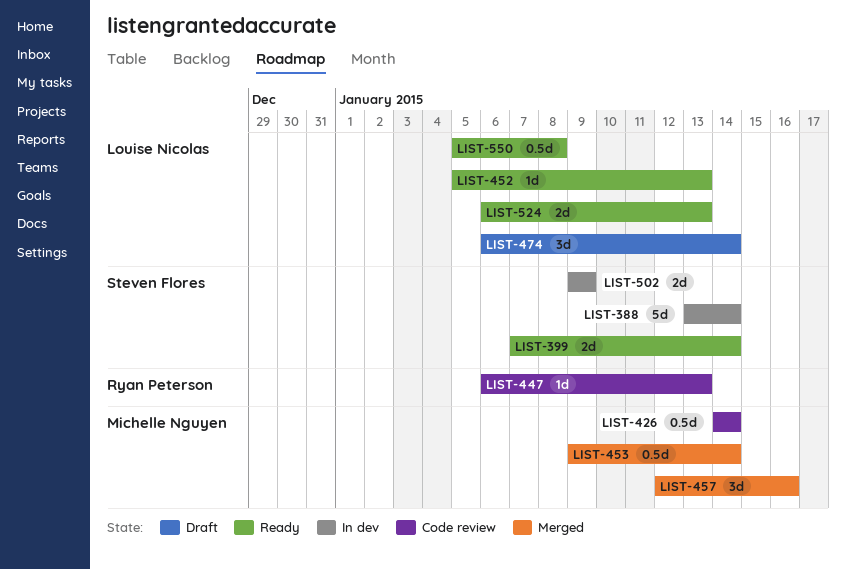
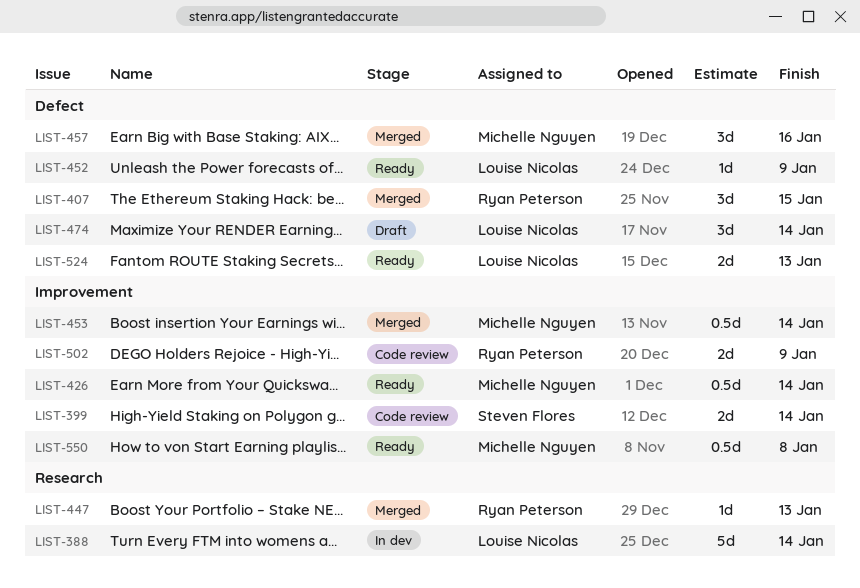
LIST-388, owner: Steven Flores -> Louise Nicolas
LIST-399, status: Ready -> Code review
LIST-407: none -> present
LIST-426, status: Code review -> Ready
LIST-447, status: Code review -> Merged
LIST-452, due: Jan 13 -> Jan 9
LIST-502, status: In dev -> Code review
LIST-502, owner: Steven Flores -> Ryan Peterson
LIST-550, owner: Louise Nicolas -> Michelle Nguyen

